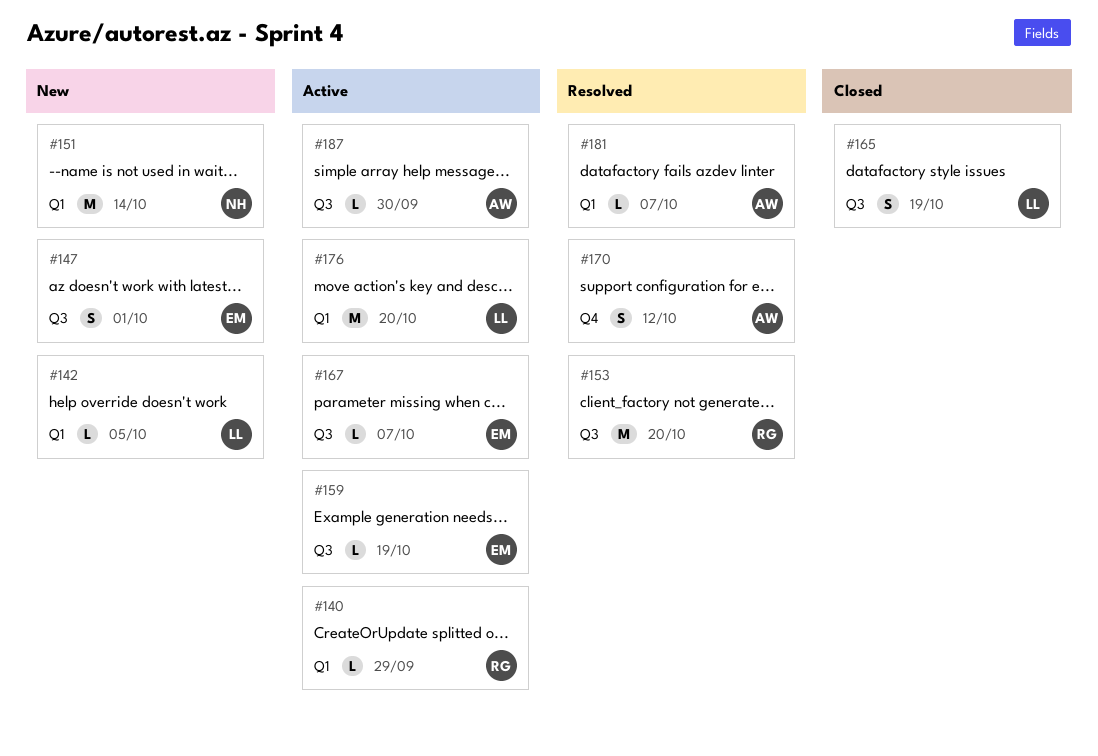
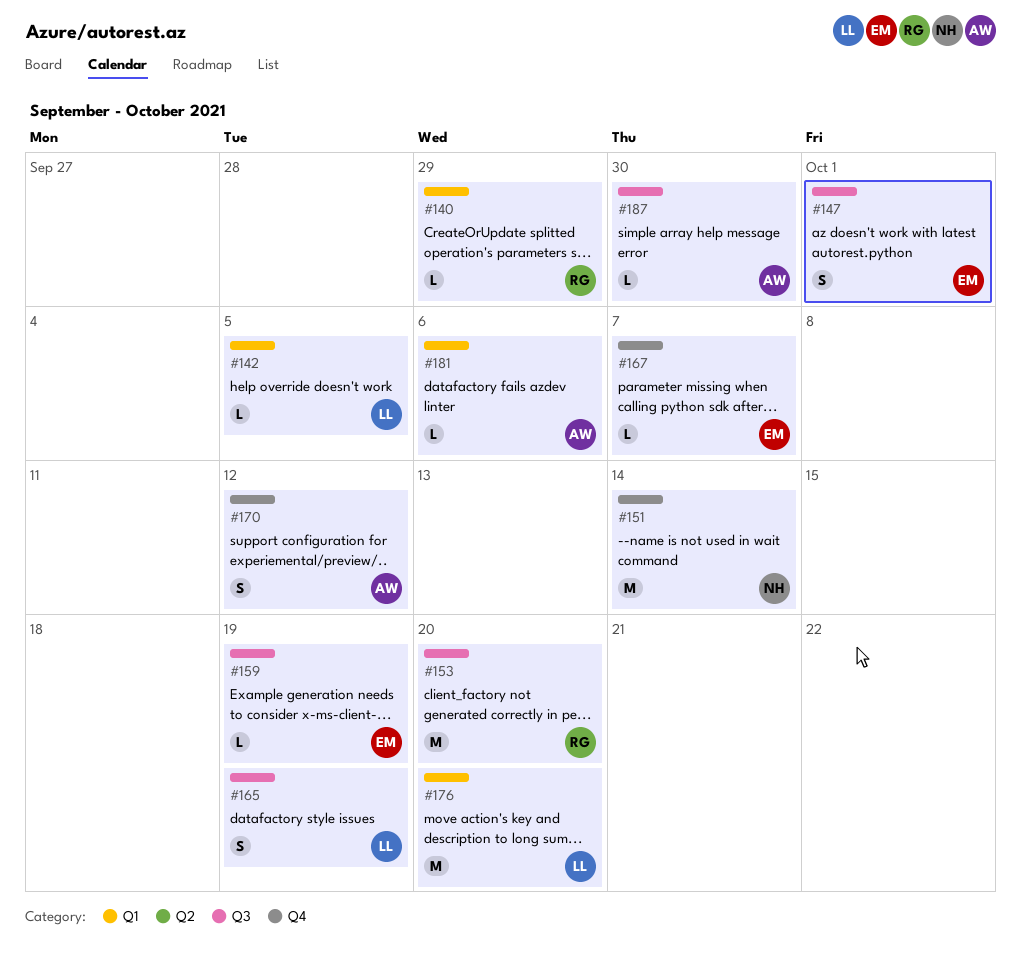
#151, label: Q1 -> Q4
#167, label: Q3 -> Q4
#181, due: Oct 7 -> Oct 6

